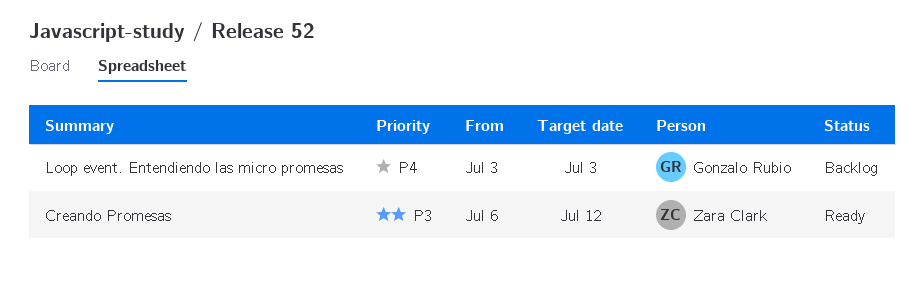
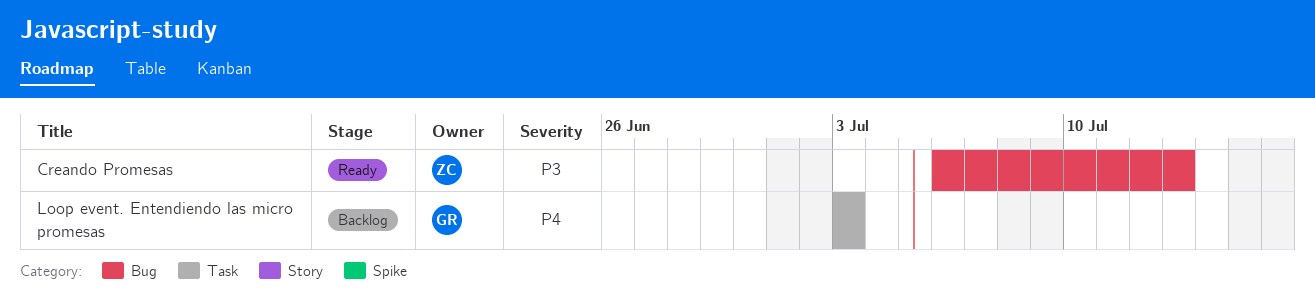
Creando Promesas, due: Jul 12 -> Jul 13

